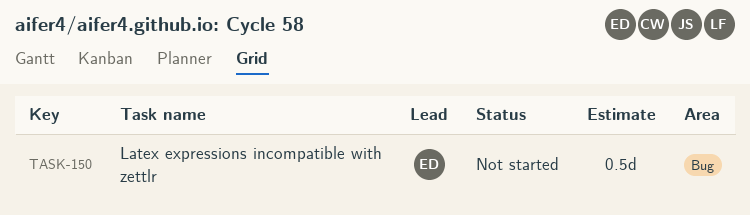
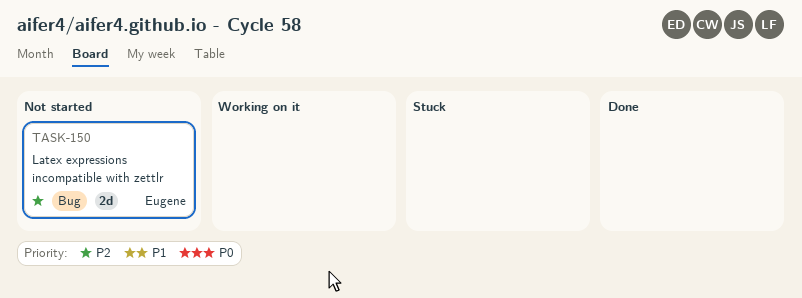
TASK-150, estimate: 0.5d -> 2d

